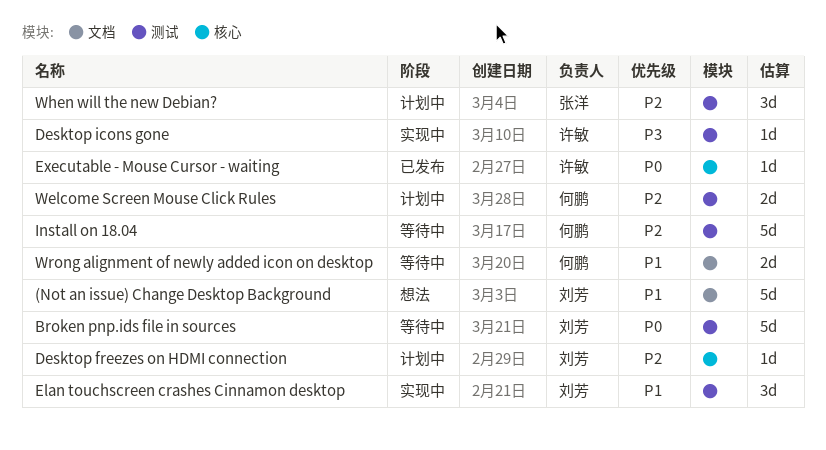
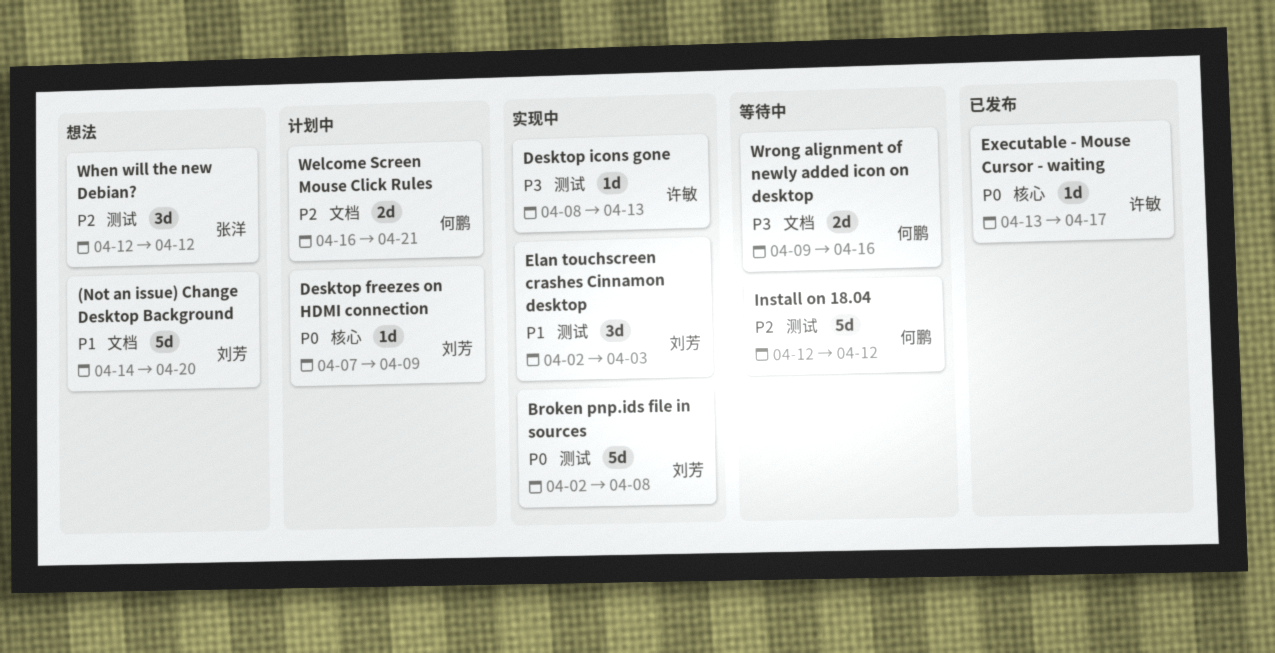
Broken pnp.ids file in sources, status: 等待中 -> 实现中
Desktop freezes on HDMI connection, priority: P2 -> P0
Welcome Screen Mouse Click Rules, label: 测试 -> 文档
When will the new Debian?, status: 计划中 -> 想法
Wrong alignment of newly added icon on desktop, priority: P1 -> P3

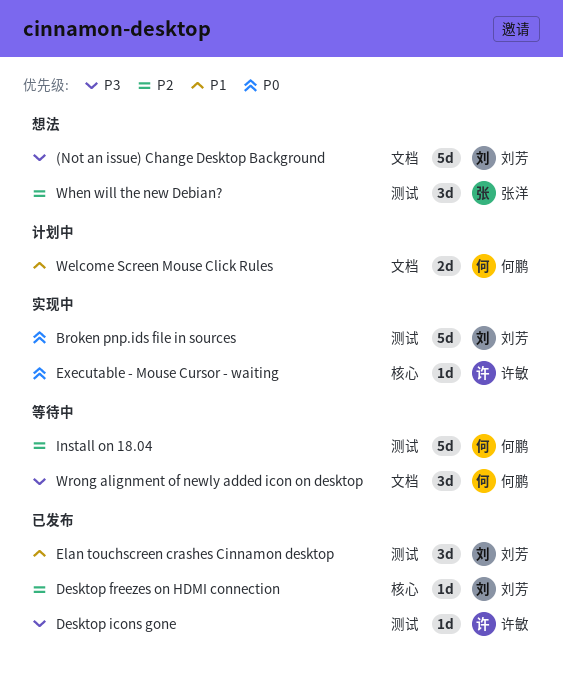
(Not an issue) Change Desktop Background, priority: P1 -> P3
Desktop freezes on HDMI connection, status: 计划中 -> 已发布
Desktop freezes on HDMI connection, priority: P0 -> P2
Desktop icons gone, status: 实现中 -> 已发布
Elan touchscreen crashes Cinnamon desktop, status: 实现中 -> 已发布
Executable - Mouse Cursor - waiting, status: 已发布 -> 实现中
Welcome Screen Mouse Click Rules, priority: P2 -> P1
Wrong alignment of newly added icon on desktop, estimate: 2d -> 3d

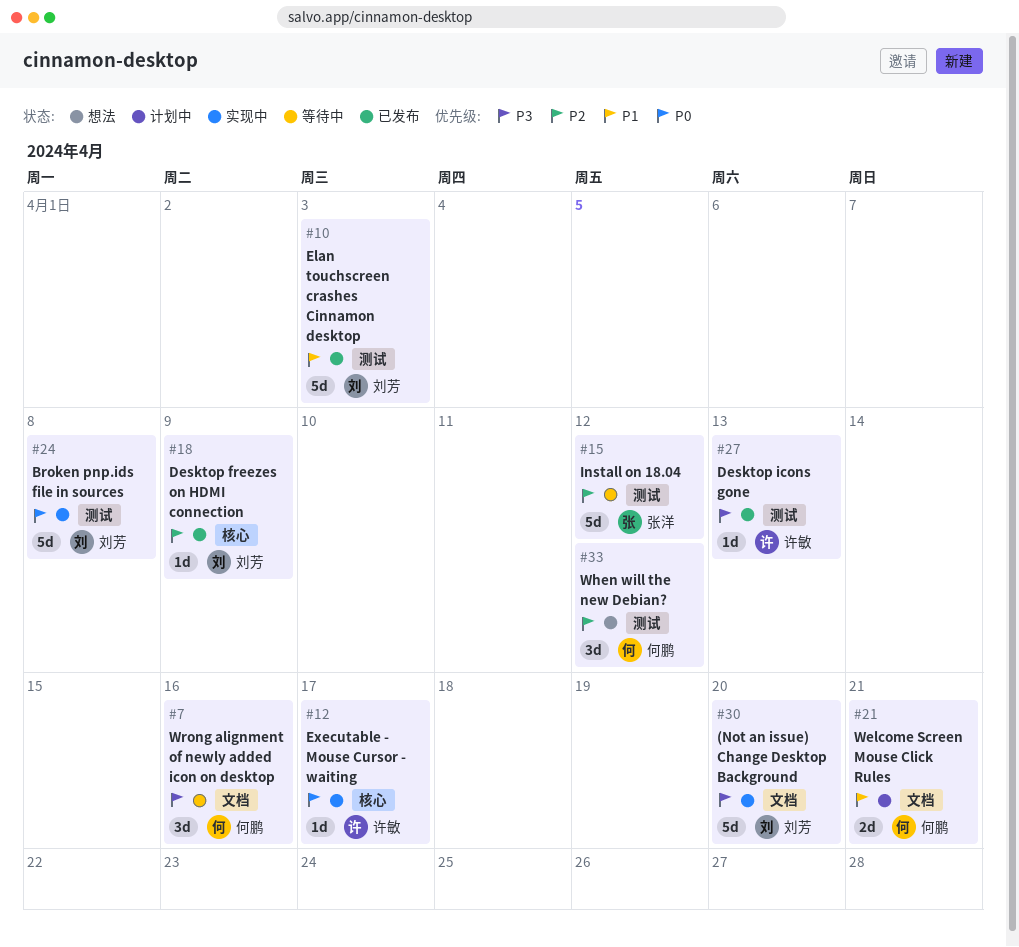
(Not an issue) Change Desktop Background, status: 想法 -> 实现中
Elan touchscreen crashes Cinnamon desktop, estimate: 3d -> 5d
Install on 18.04, owner: 何鹏 -> 张洋
When will the new Debian?, owner: 张洋 -> 何鹏

